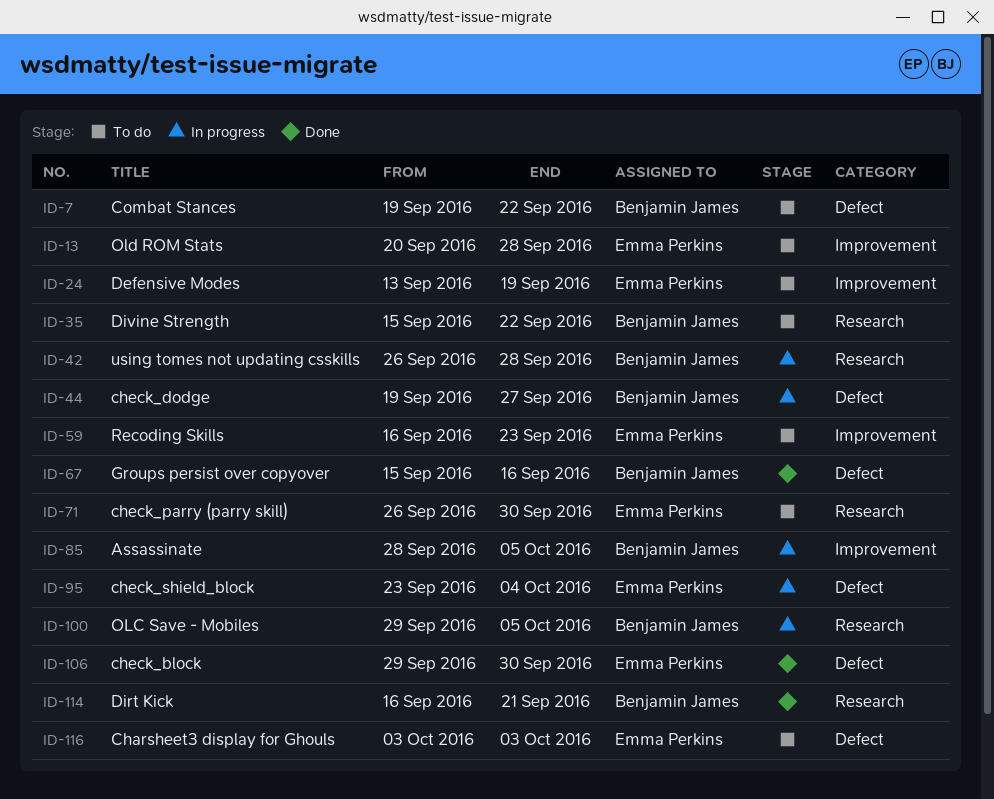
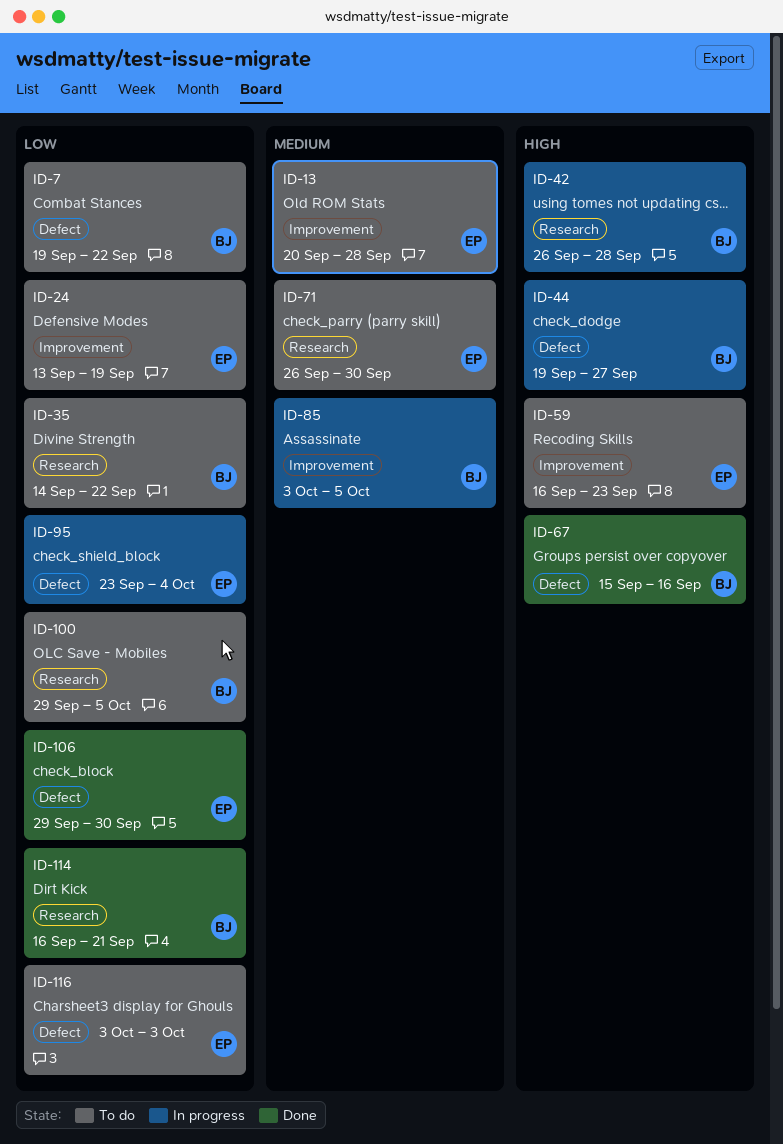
ID-35, start: Sep 15 -> Sep 14
ID-85, start: Sep 28 -> Oct 3
ID-100, status: In progress -> To do

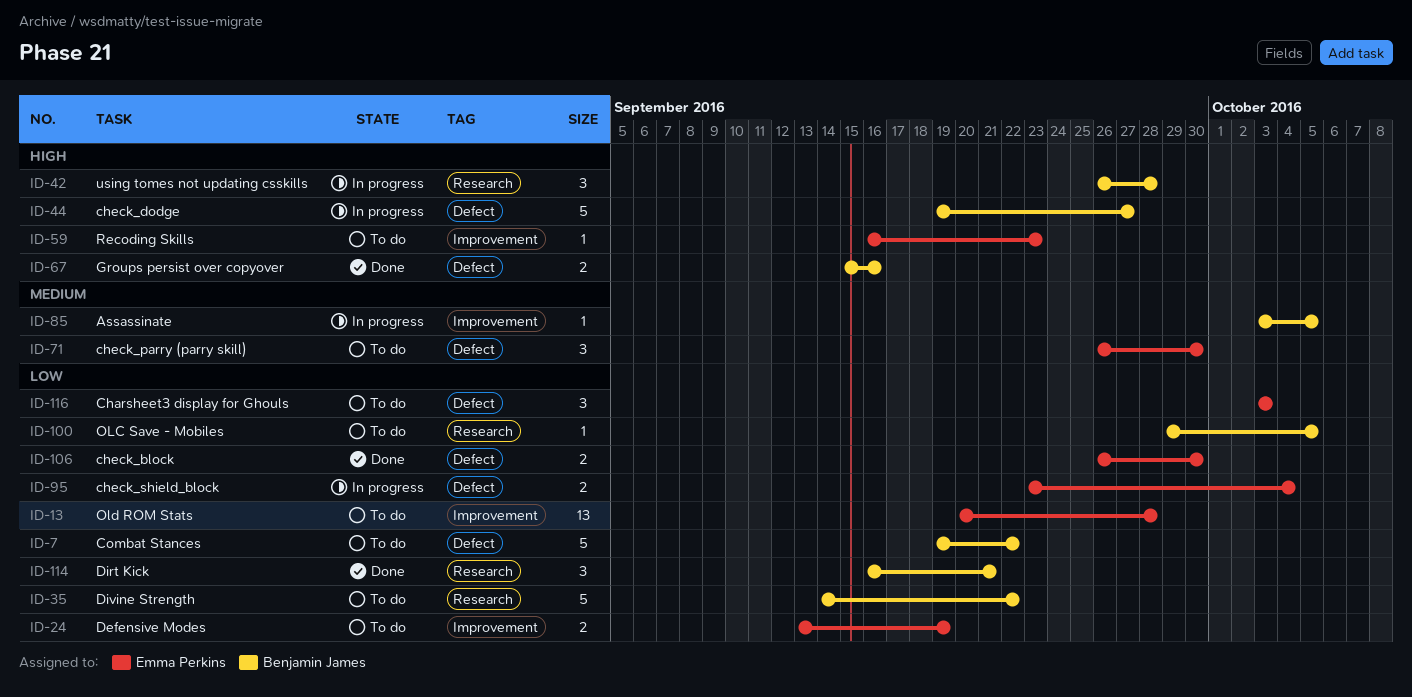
ID-13, priority: Medium -> Low
ID-71, label: Research -> Defect
ID-106, start: Sep 29 -> Sep 26

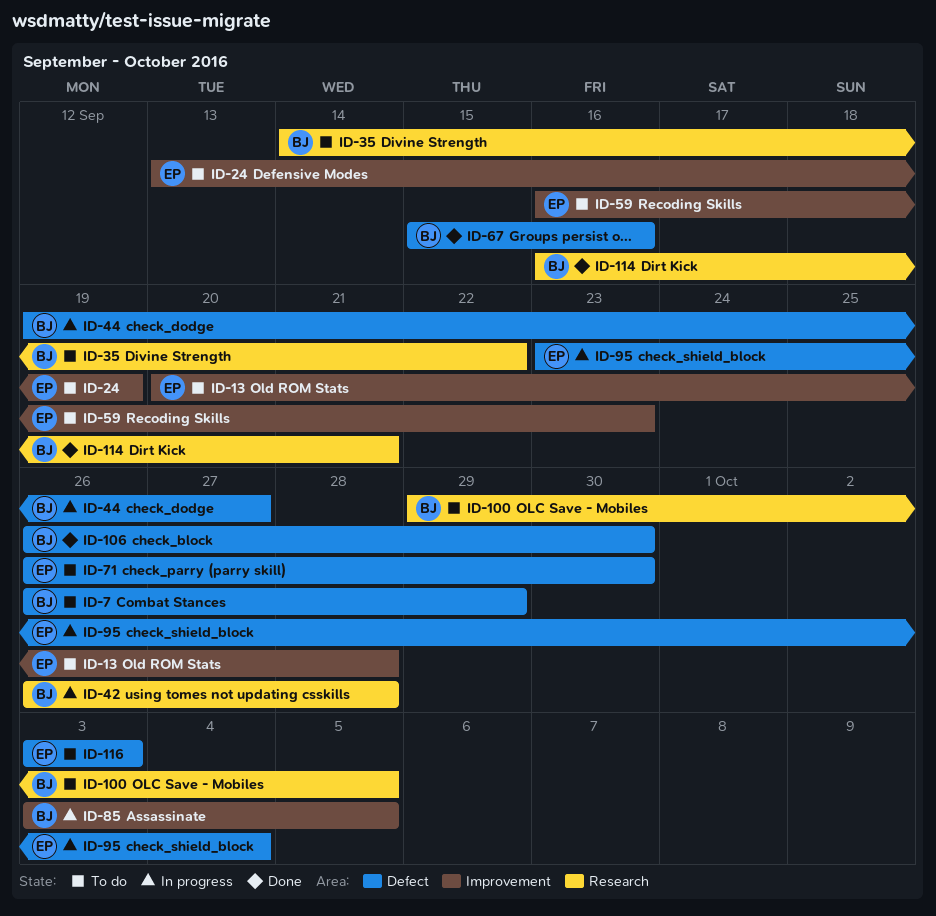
ID-7, start: Sep 19 -> Sep 26
ID-7, due: Sep 22 -> Sep 29
ID-106, owner: Emma Perkins -> Benjamin James

